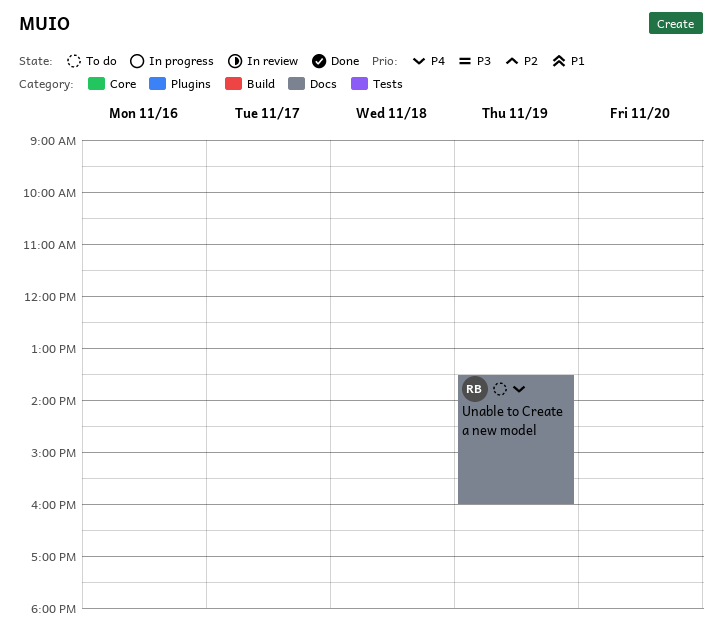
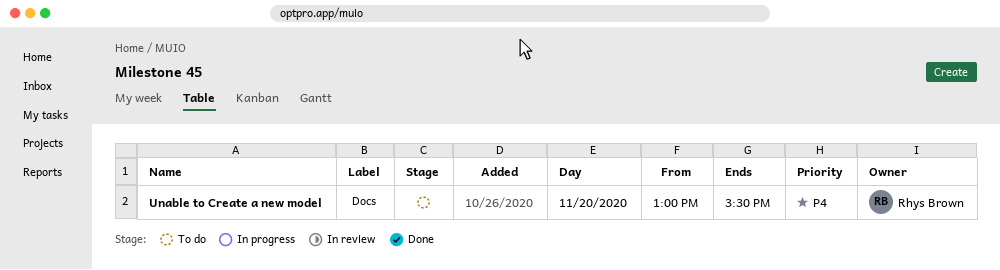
Unable to Create a new model, day: Nov 19 -> Nov 20
Unable to Create a new model, begins: 13:30 -> 13:00
Unable to Create a new model, ends: 16:00 -> 15:30

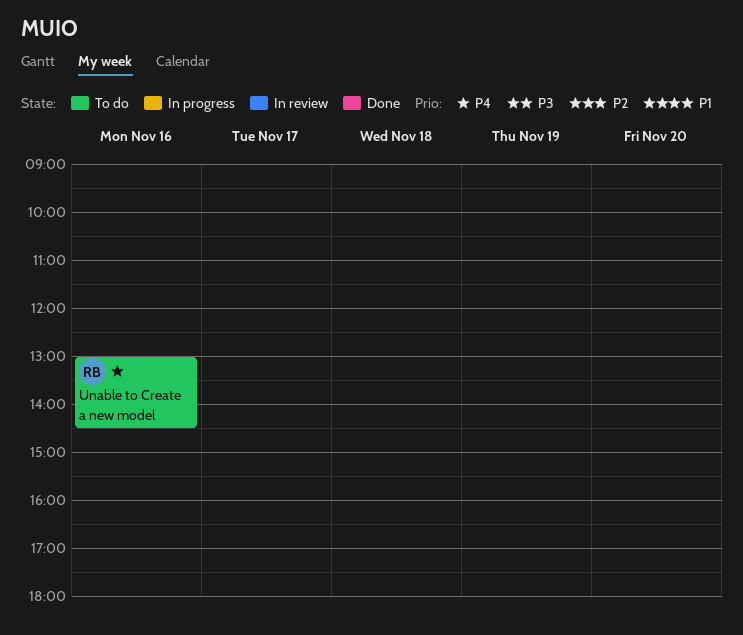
Unable to Create a new model, day: Nov 20 -> Nov 16
Unable to Create a new model, ends: 15:30 -> 14:30

